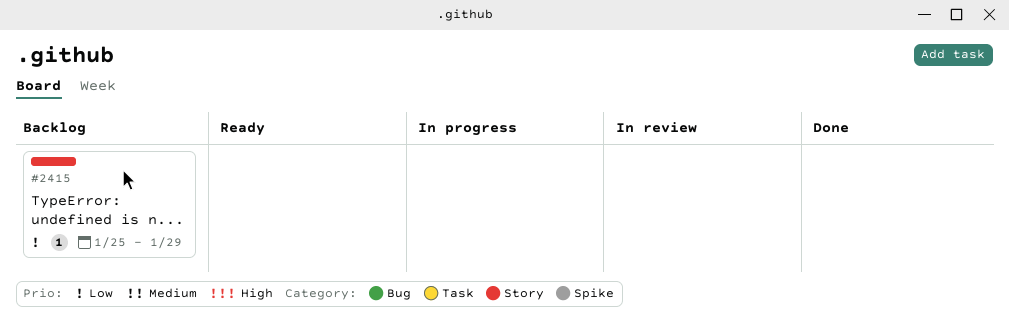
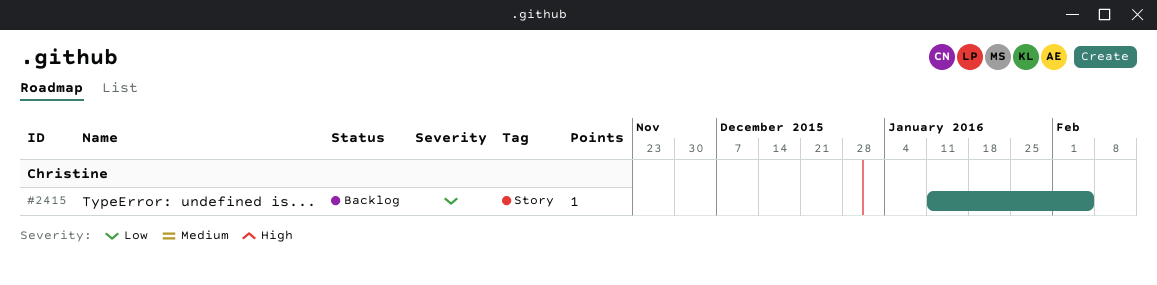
#2415, start: Jan 25 -> Jan 11
#2415, due: Jan 29 -> Feb 5

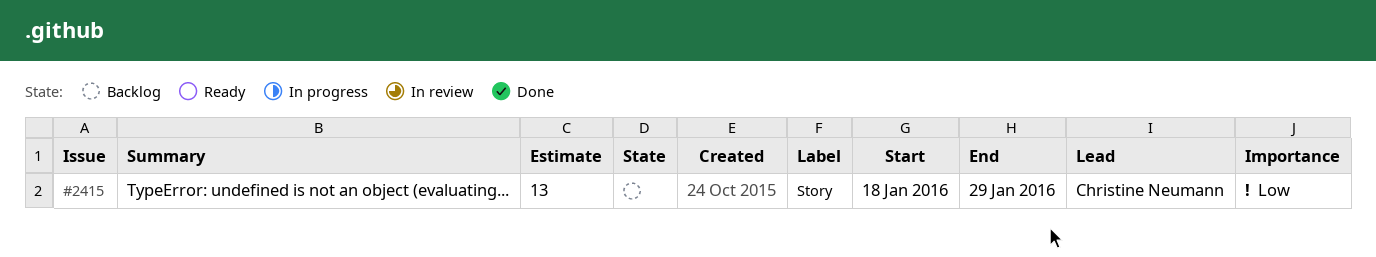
#2415, estimate: 1 -> 13
#2415, start: Jan 11 -> Jan 18
#2415, due: Feb 5 -> Jan 29

